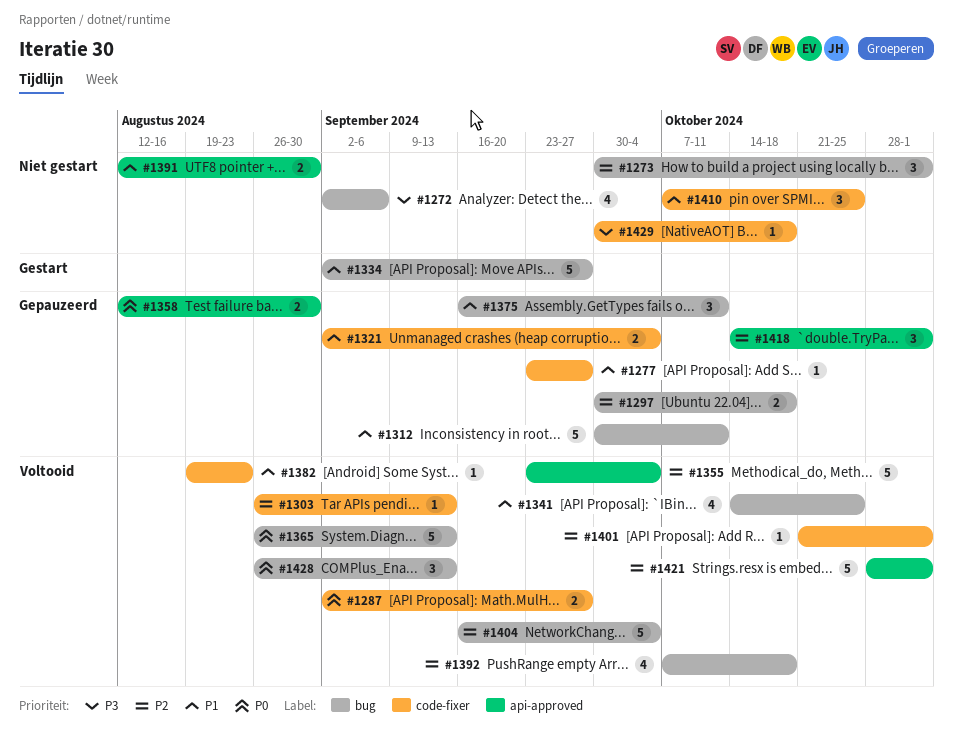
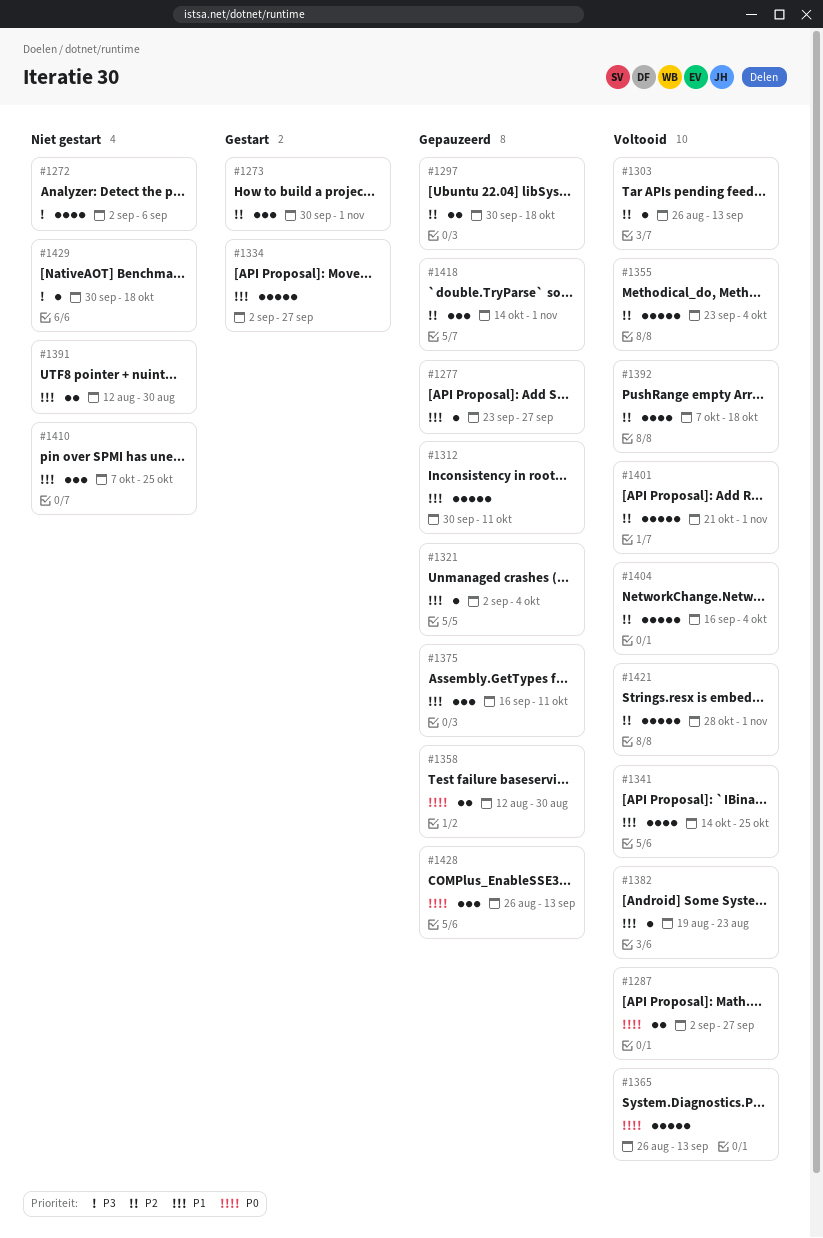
#1273, status: Niet gestart -> Gestart
#1321, estimate: 2 -> 1
#1401, estimate: 1 -> 5
#1428, status: Voltooid -> Gepauzeerd

